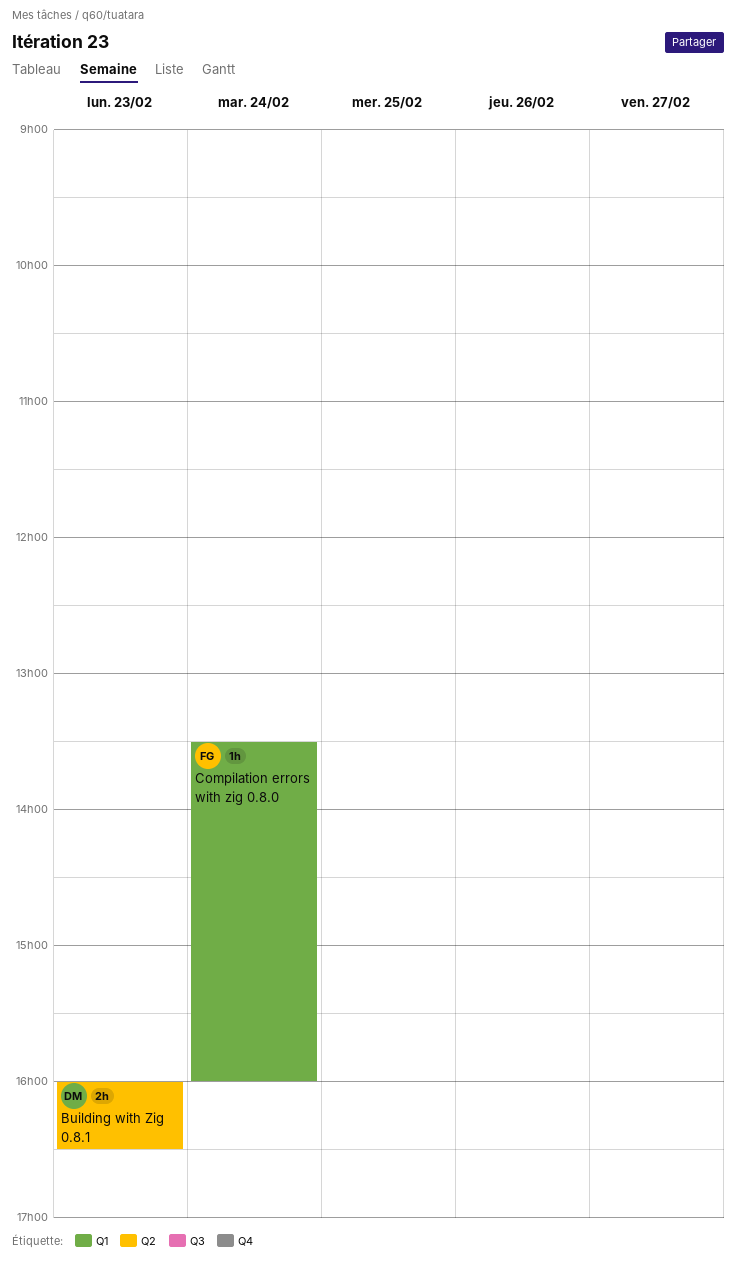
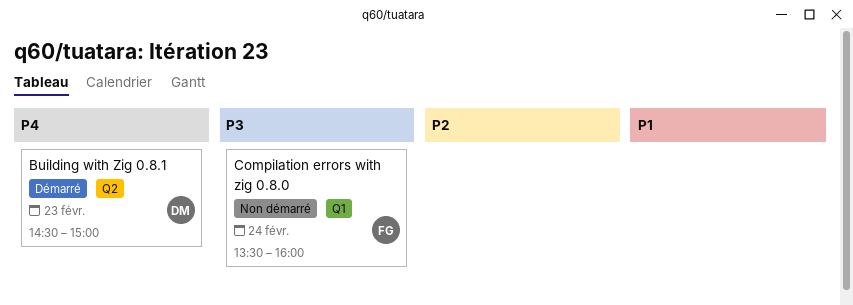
Building with Zig 0.8.1, begins: 16:00 -> 14:30
Building with Zig 0.8.1, ends: 16:30 -> 15:00

